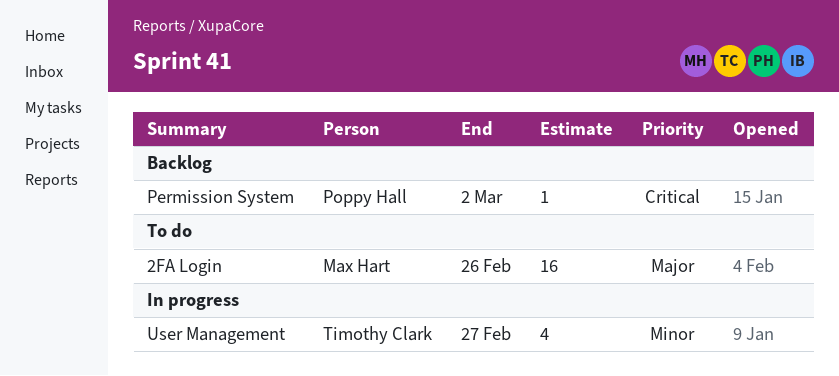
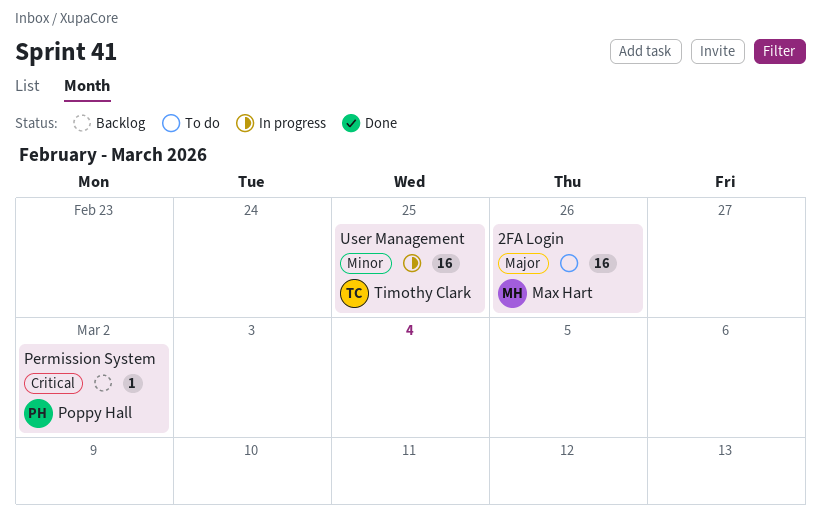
User Management, estimate: 4 -> 16
User Management, due: Feb 27 -> Feb 25

